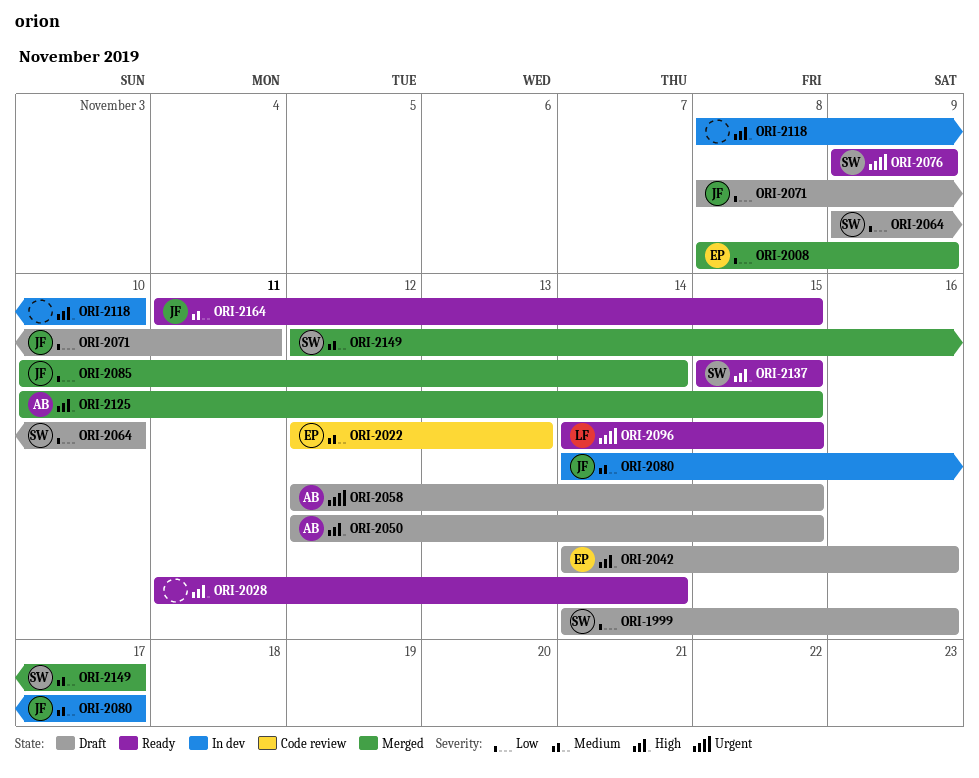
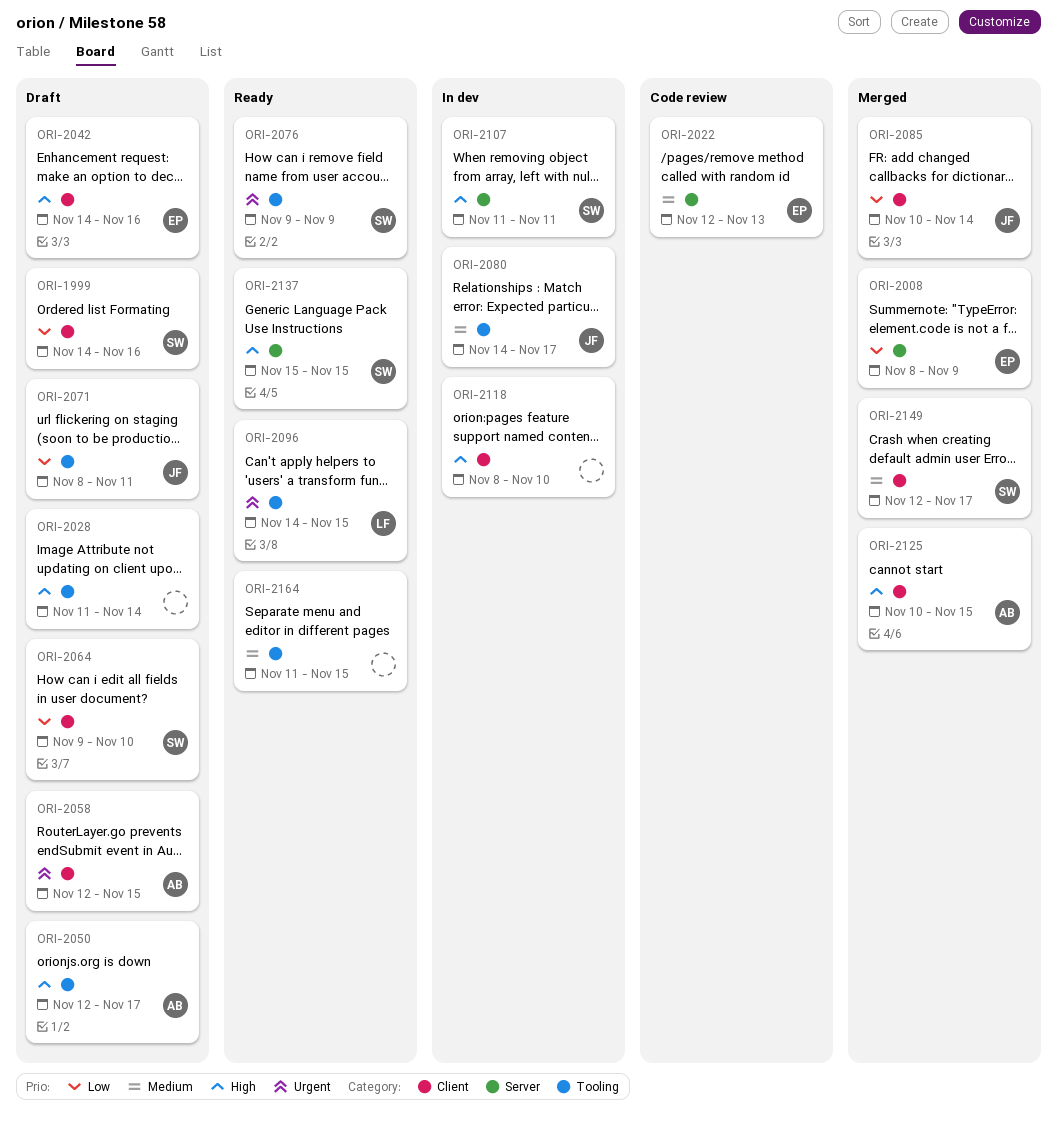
ORI-2028, status: Ready -> Draft
ORI-2050, due: Nov 15 -> Nov 17
ORI-2107: none -> present
ORI-2164, owner: JF -> none

